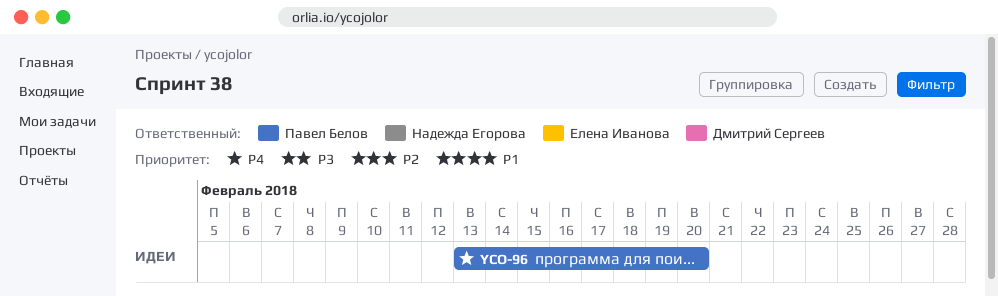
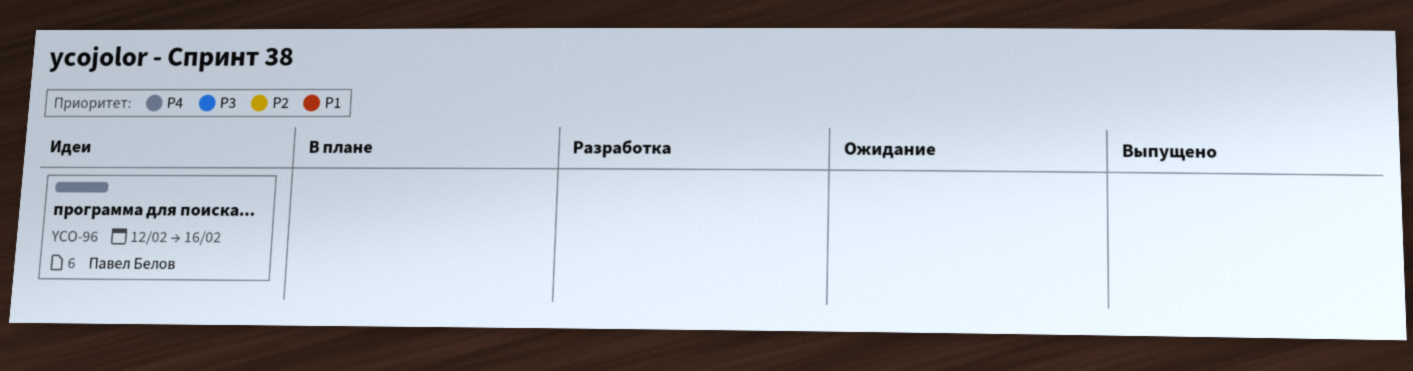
YCO-96, start: Feb 13 -> Feb 12
YCO-96, due: Feb 20 -> Feb 16

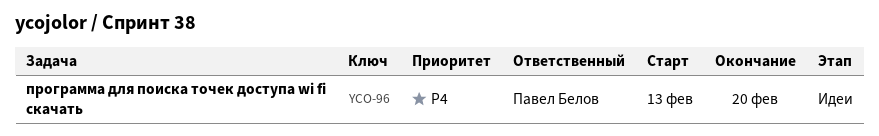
YCO-96, start: Feb 12 -> Feb 13
YCO-96, due: Feb 16 -> Feb 20

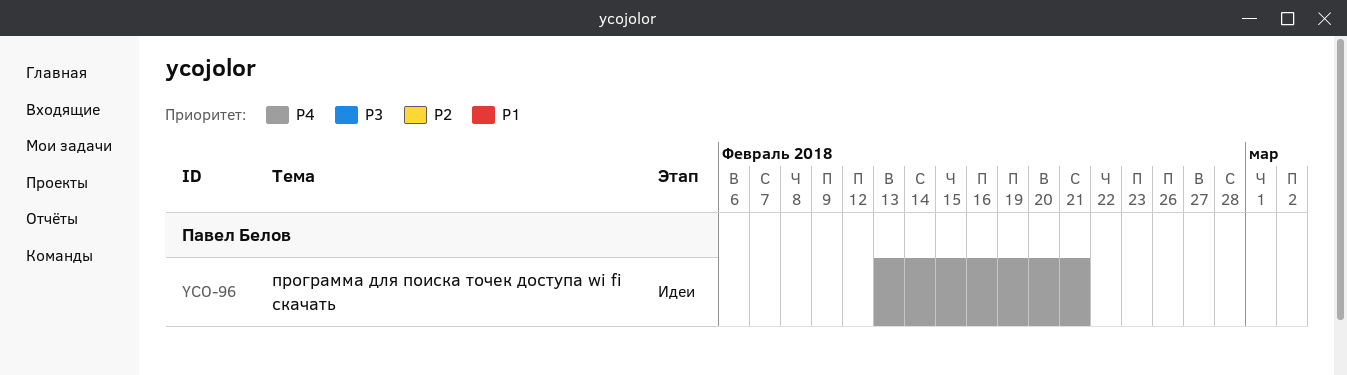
YCO-96, due: Feb 20 -> Feb 21

